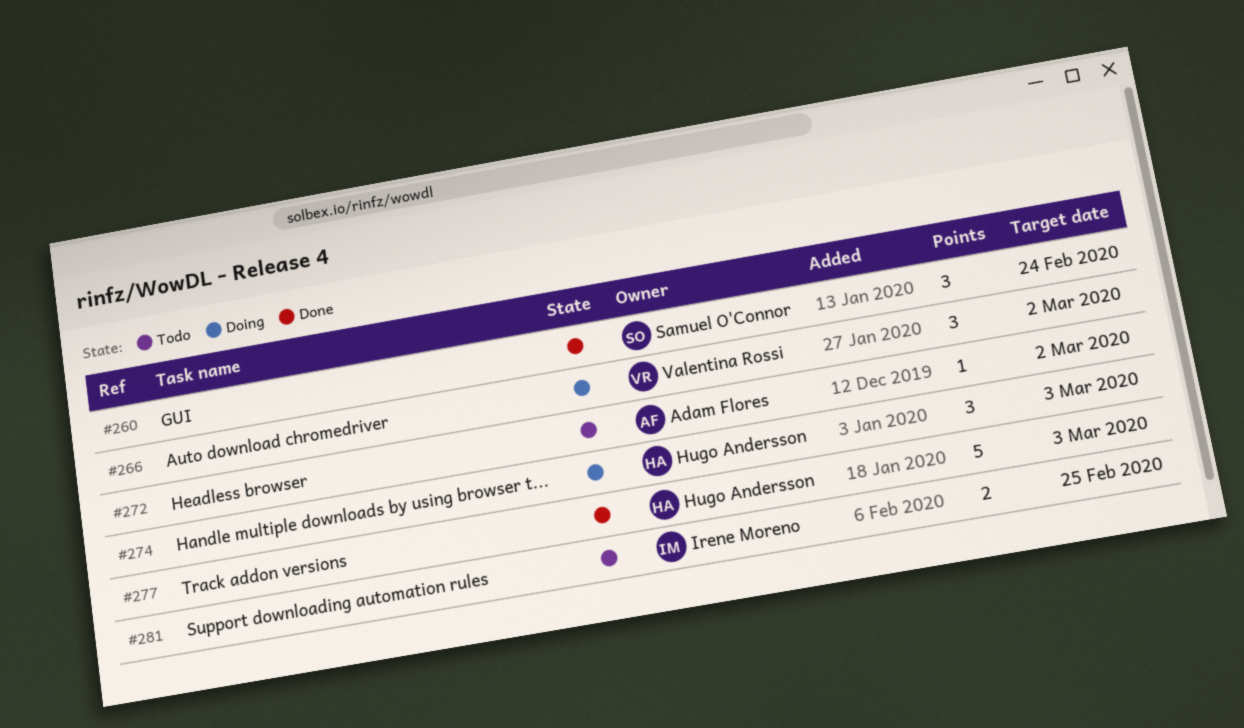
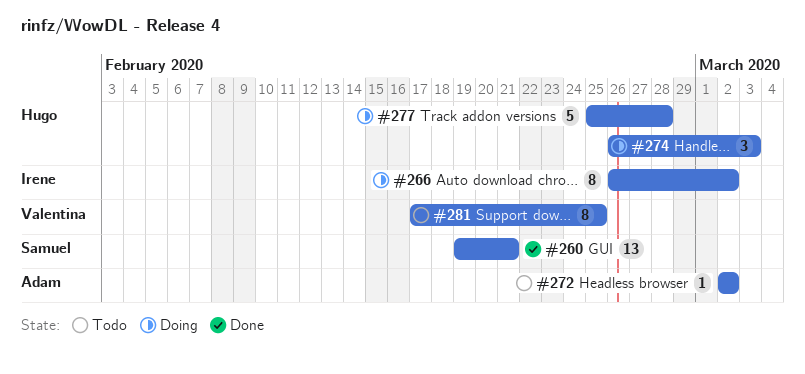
#260, estimate: 3 -> 13
#260, due: Feb 24 -> Feb 21
#266, owner: Valentina Rossi -> Irene Moreno
#266, estimate: 3 -> 8
#277, status: Done -> Doing
#277, due: Mar 3 -> Feb 28
#281, owner: Irene Moreno -> Valentina Rossi
#281, estimate: 2 -> 8

